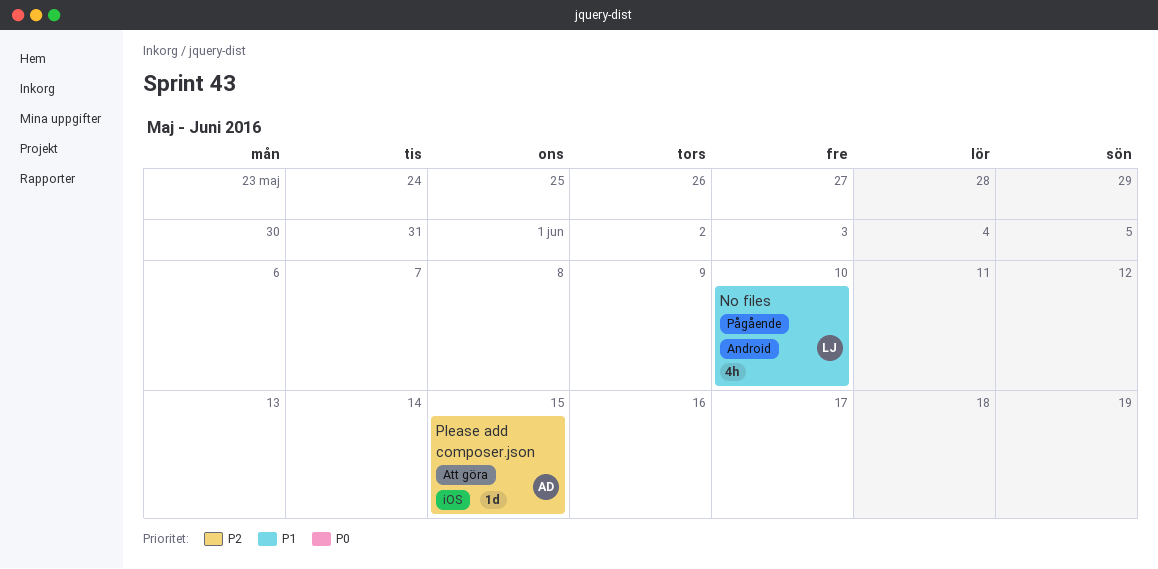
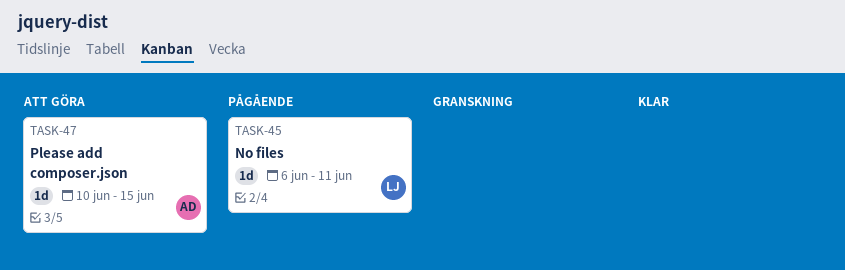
No files, estimate: 4h -> 1d
No files, due: Jun 10 -> Jun 11

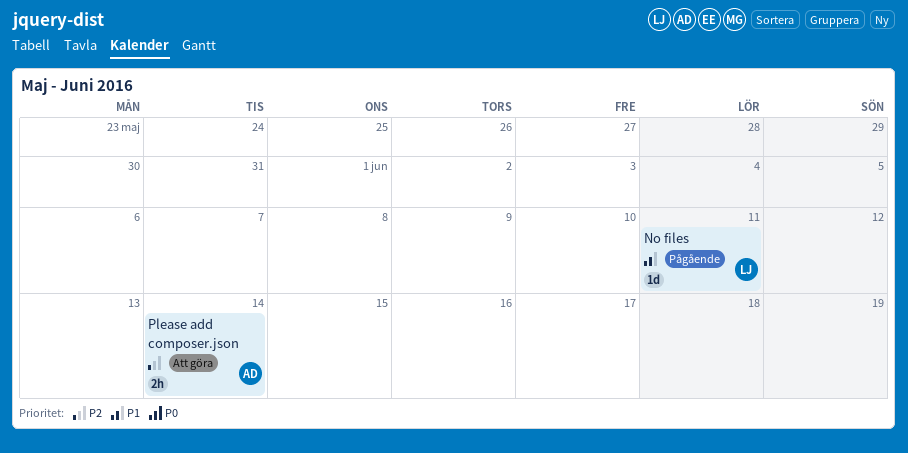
Please add composer.json, estimate: 1d -> 2h
Please add composer.json, due: Jun 15 -> Jun 14

